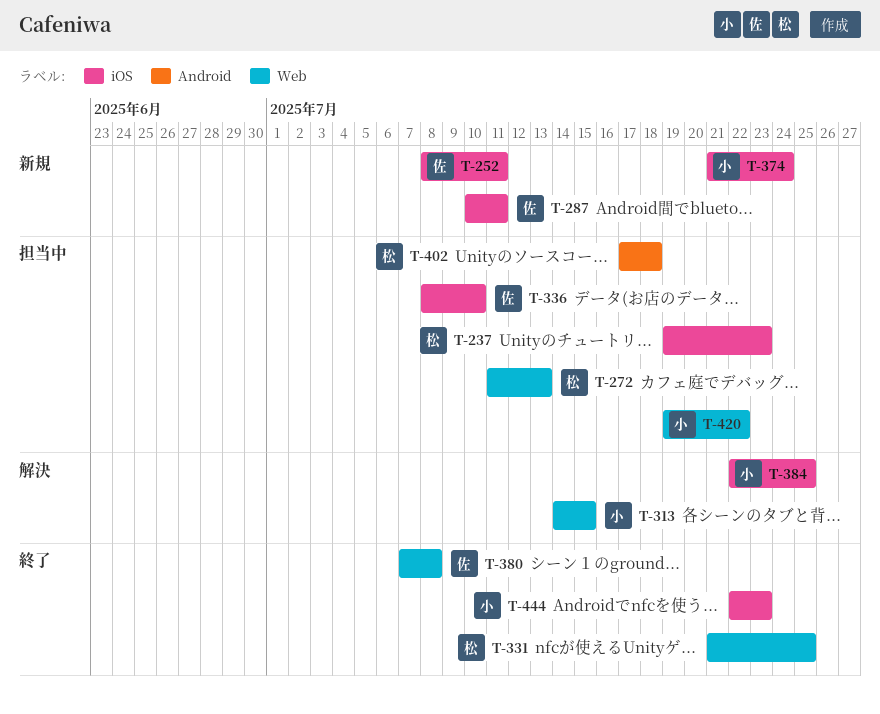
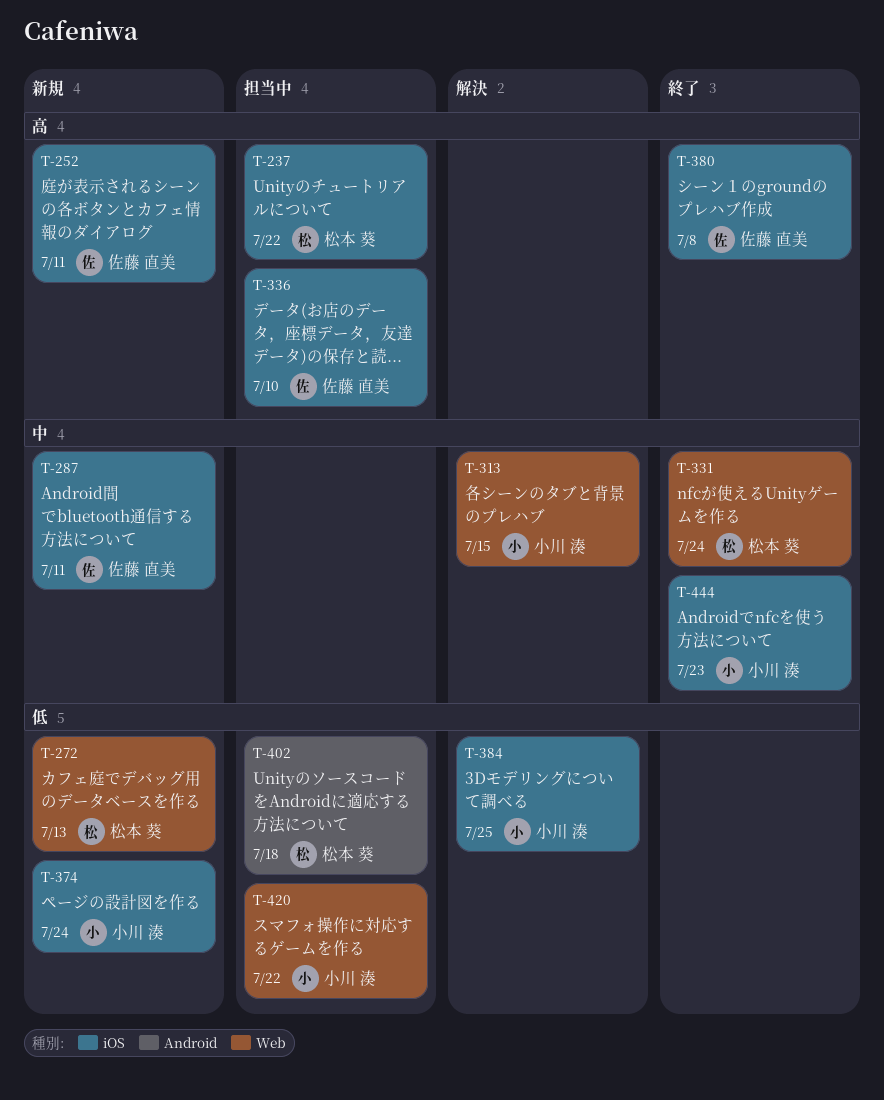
T-237, due: Jul 23 -> Jul 22
T-272, status: 担当中 -> 新規
T-331, due: Jul 25 -> Jul 24
T-380, label: Web -> iOS

